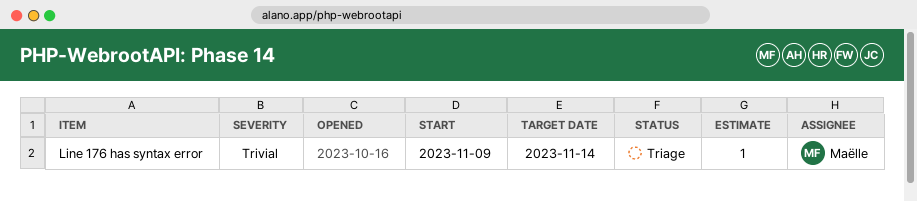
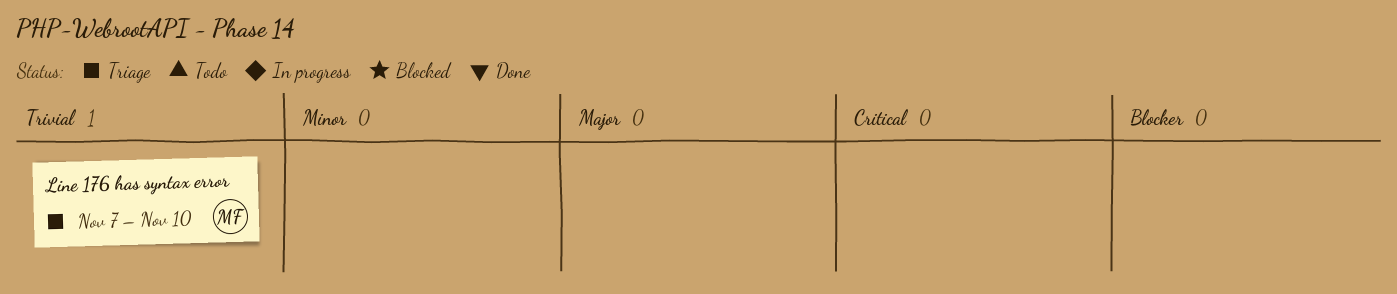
Line 176 has syntax error, start: Nov 9 -> Nov 7
Line 176 has syntax error, due: Nov 14 -> Nov 10

